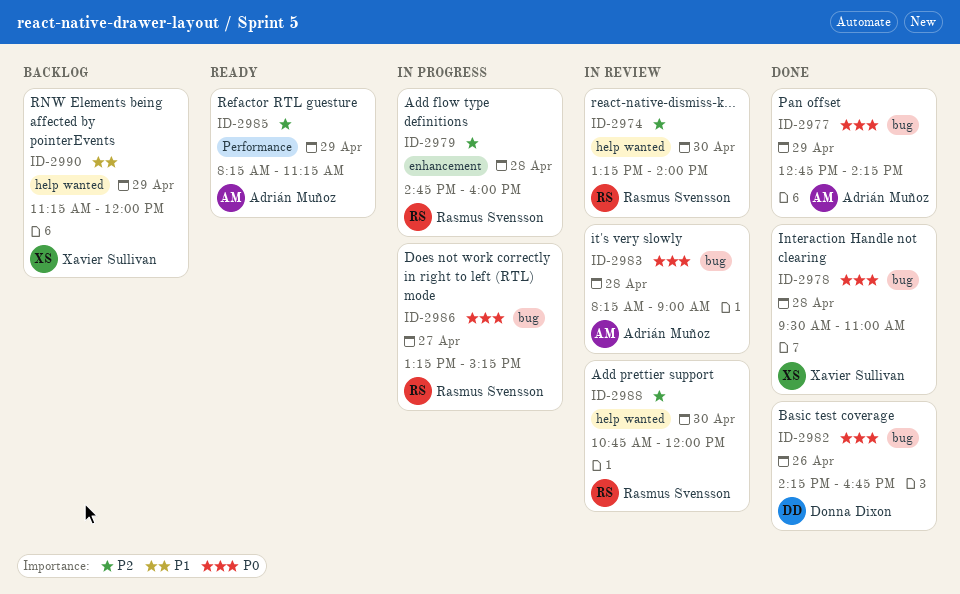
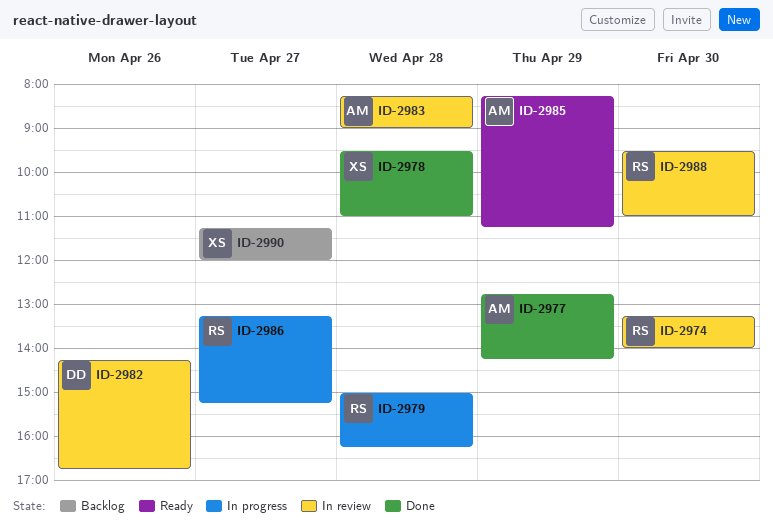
ID-2979, begins: 14:45 -> 15:00
ID-2979, ends: 16:00 -> 16:15
ID-2982, status: Done -> In review
ID-2988, begins: 10:45 -> 09:30
ID-2988, ends: 12:00 -> 11:00
ID-2990, day: Apr 29 -> Apr 27

